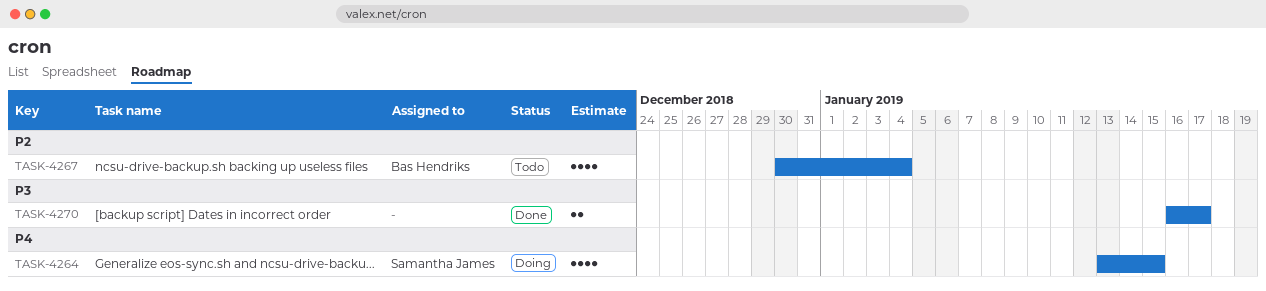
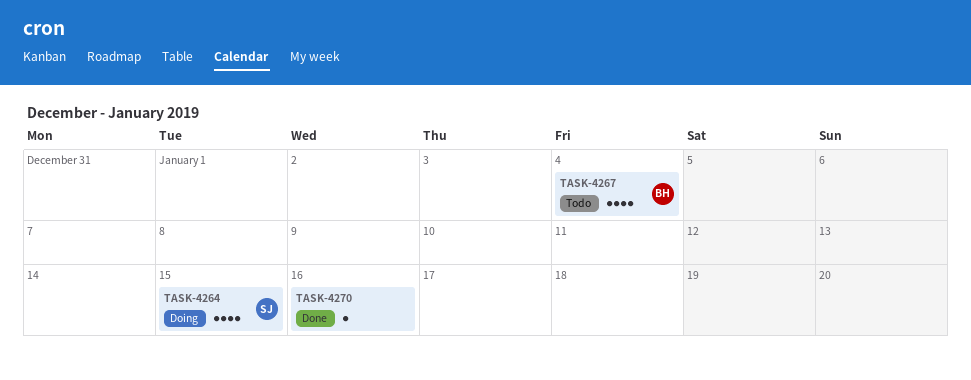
TASK-4270, estimate: 2 -> 1
TASK-4270, due: Jan 17 -> Jan 16

